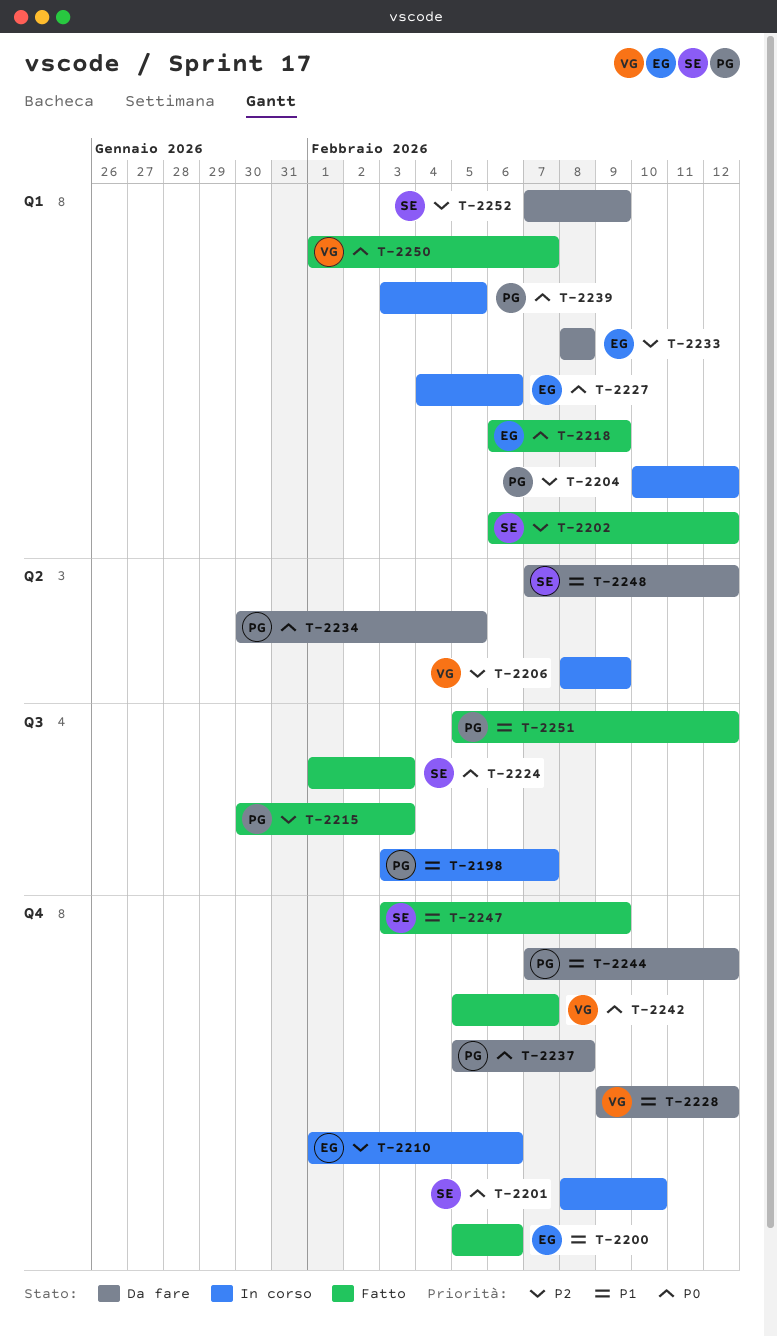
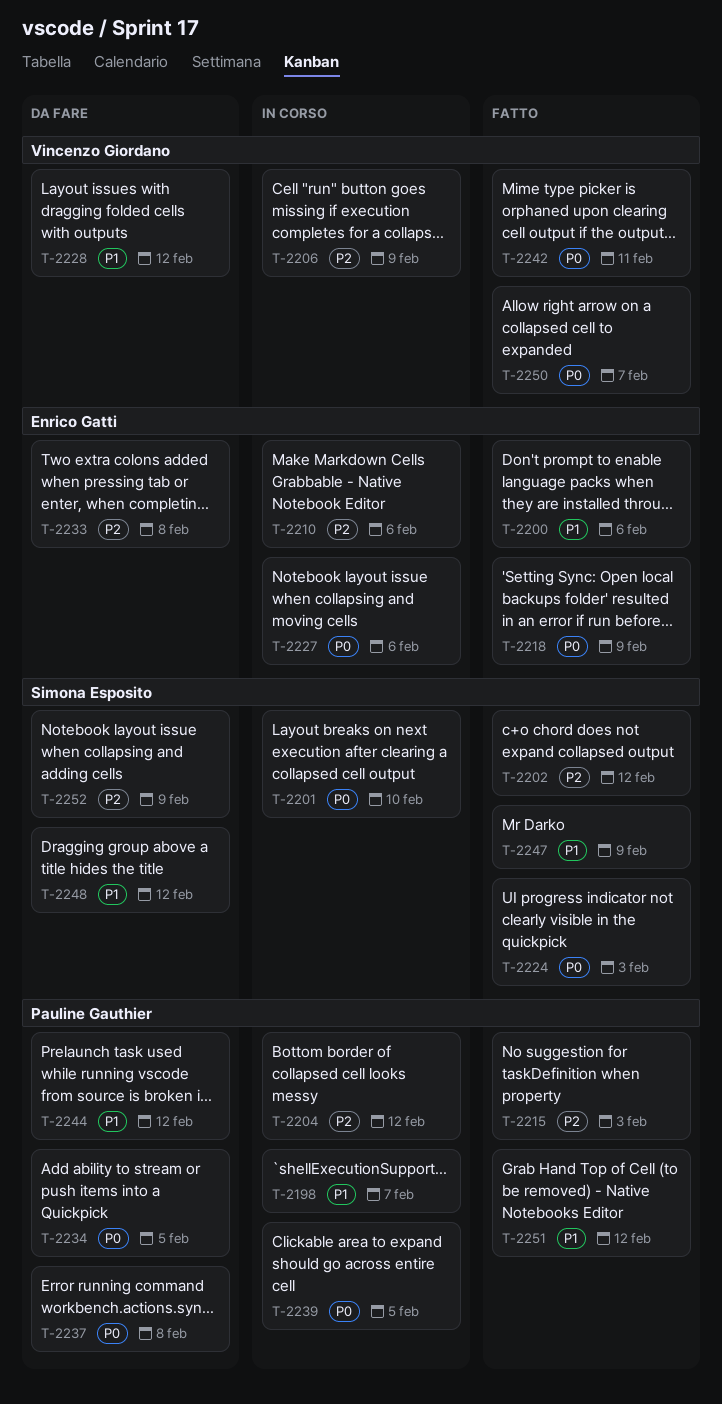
T-2242, due: Feb 7 -> Feb 11

